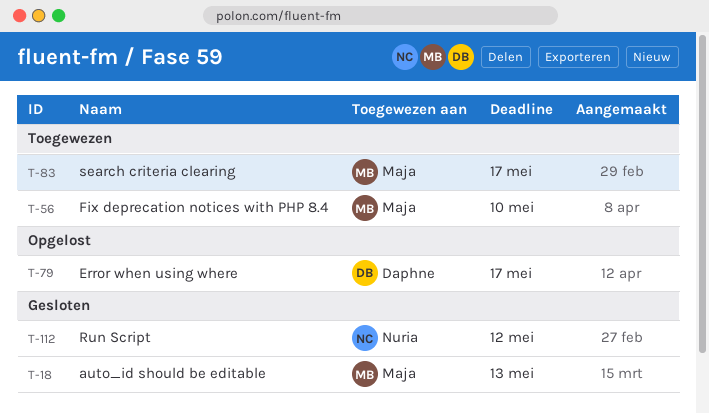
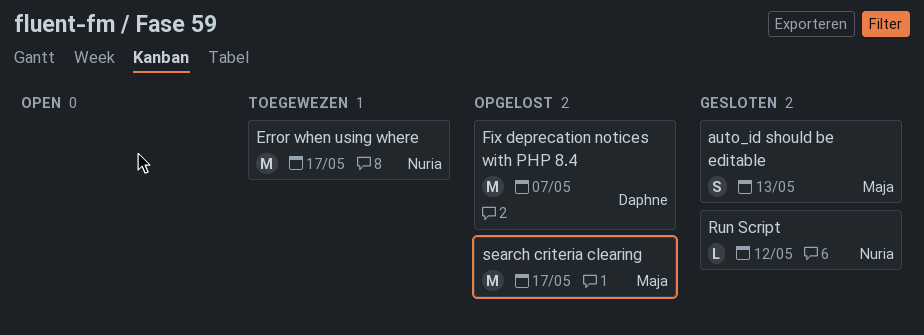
Error when using where, status: Opgelost -> Toegewezen
Error when using where, owner: Daphne -> Nuria
Fix deprecation notices with PHP 8.4, status: Toegewezen -> Opgelost
Fix deprecation notices with PHP 8.4, owner: Maja -> Daphne
Fix deprecation notices with PHP 8.4, due: May 10 -> May 7
search criteria clearing, status: Toegewezen -> Opgelost

